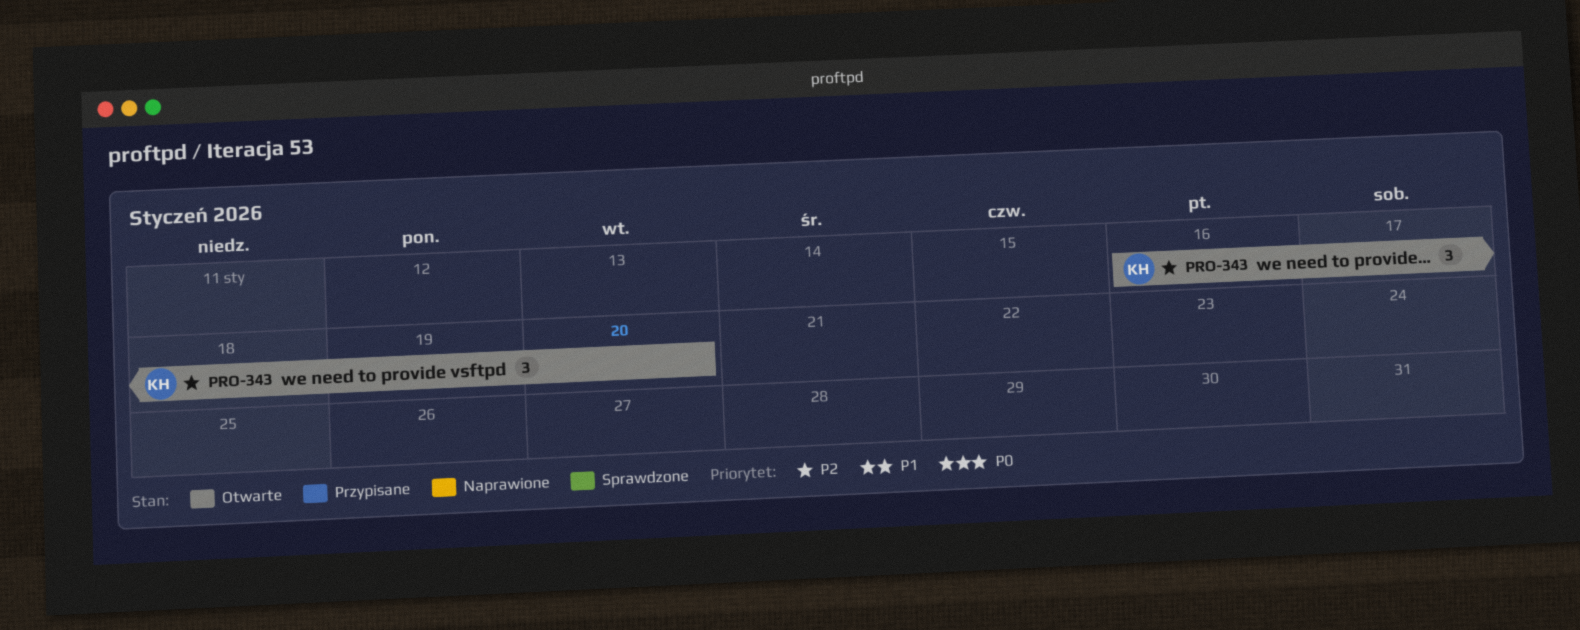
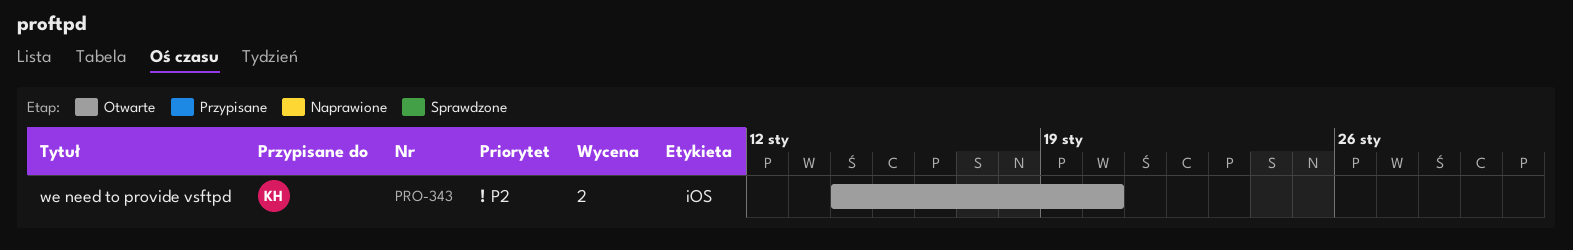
PRO-343, estimate: 3 -> 2
PRO-343, start: Jan 16 -> Jan 14

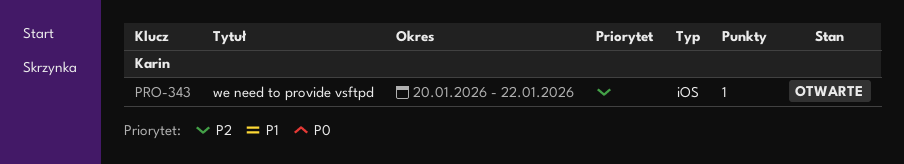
PRO-343, estimate: 2 -> 1
PRO-343, start: Jan 14 -> Jan 20
PRO-343, due: Jan 20 -> Jan 22

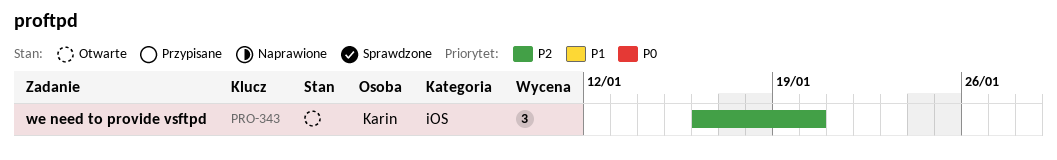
PRO-343, estimate: 1 -> 3
PRO-343, start: Jan 20 -> Jan 16
PRO-343, due: Jan 22 -> Jan 20

